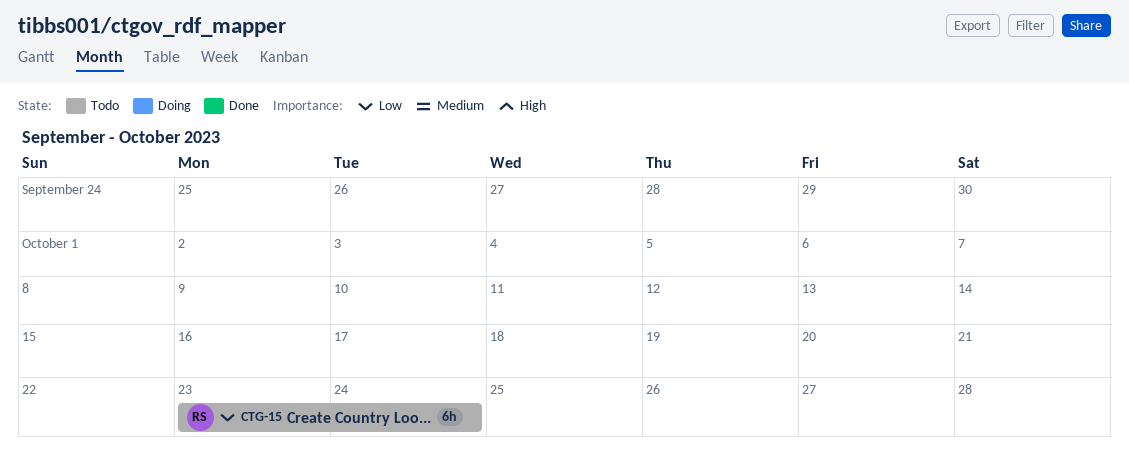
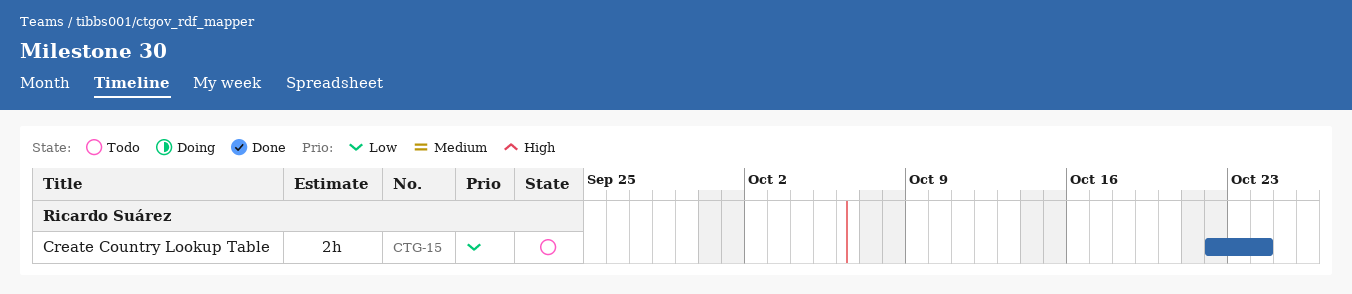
CTG-15, estimate: 6h -> 2h
CTG-15, start: Oct 23 -> Oct 22

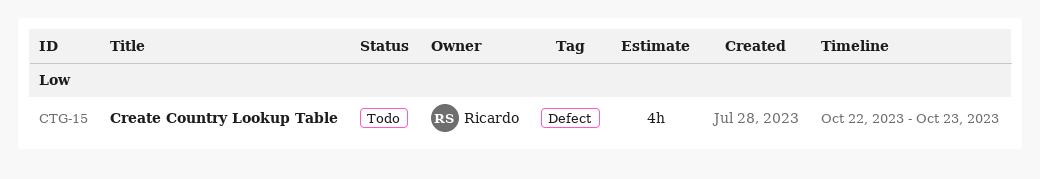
CTG-15, estimate: 2h -> 4h
CTG-15, due: Oct 24 -> Oct 23

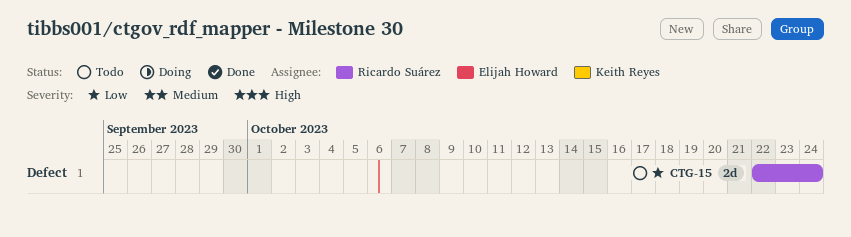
CTG-15, estimate: 4h -> 2d
CTG-15, due: Oct 23 -> Oct 24

